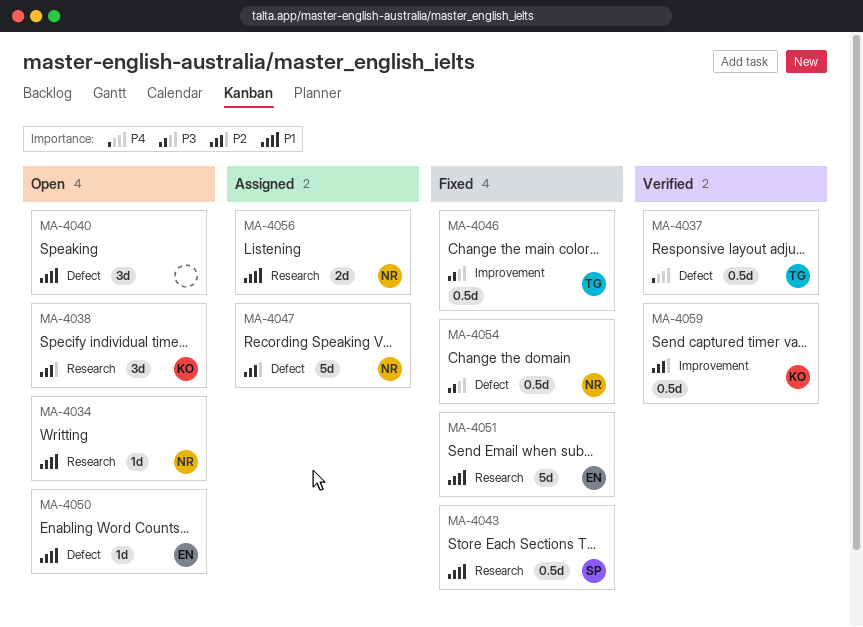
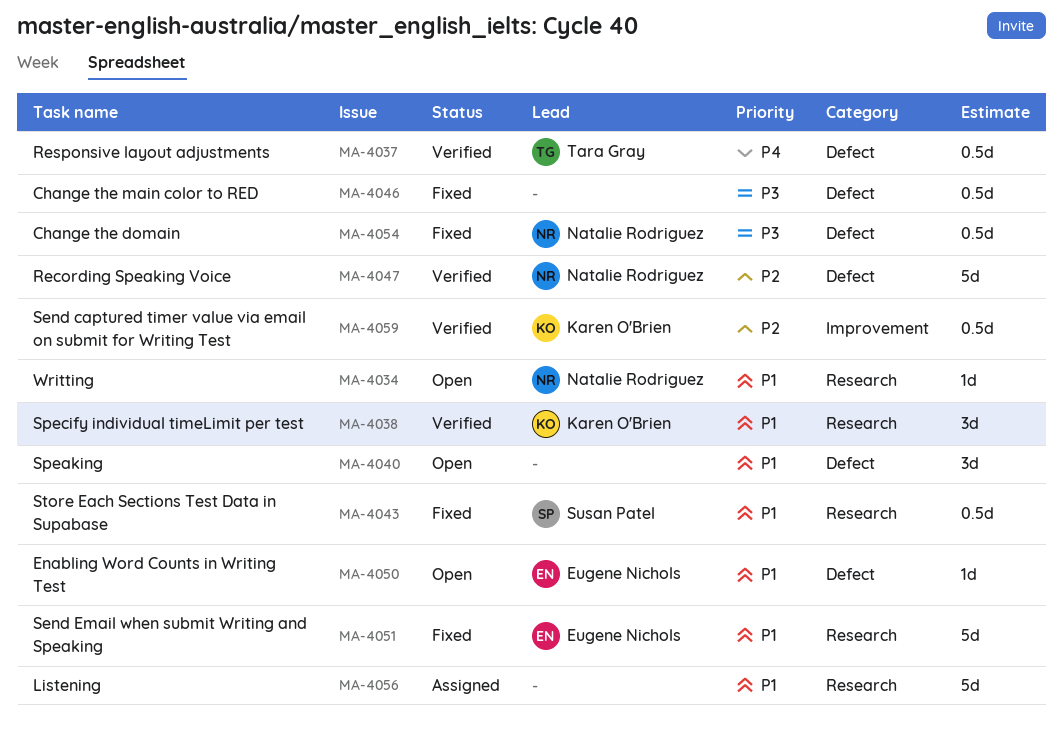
MA-4038, status: Open -> Verified
MA-4038, priority: P2 -> P1
MA-4046, owner: Tara Gray -> none
MA-4046, label: Improvement -> Defect
MA-4047, status: Assigned -> Verified
MA-4056, owner: Natalie Rodriguez -> none
MA-4056, estimate: 2d -> 5d

